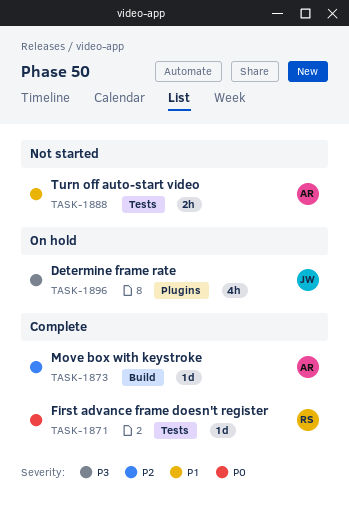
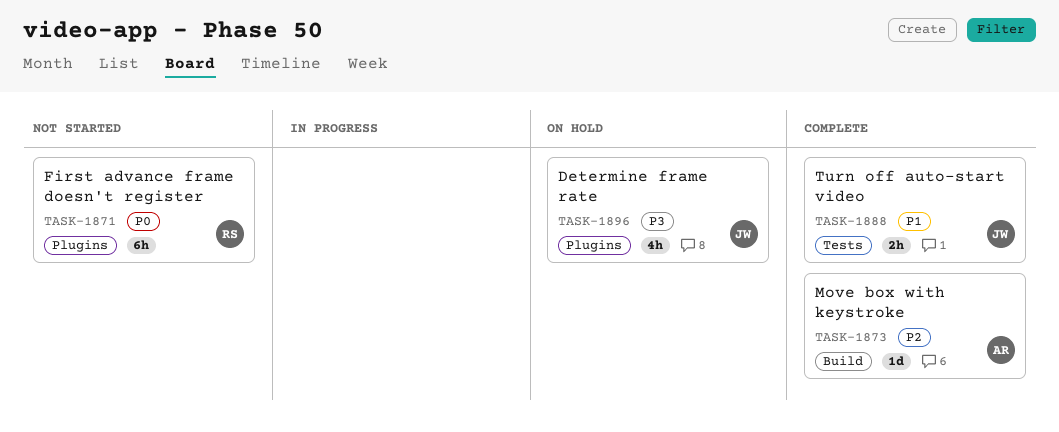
TASK-1871, status: Complete -> Not started
TASK-1871, label: Tests -> Plugins
TASK-1871, estimate: 1d -> 6h
TASK-1888, status: Not started -> Complete
TASK-1888, owner: AR -> JW

